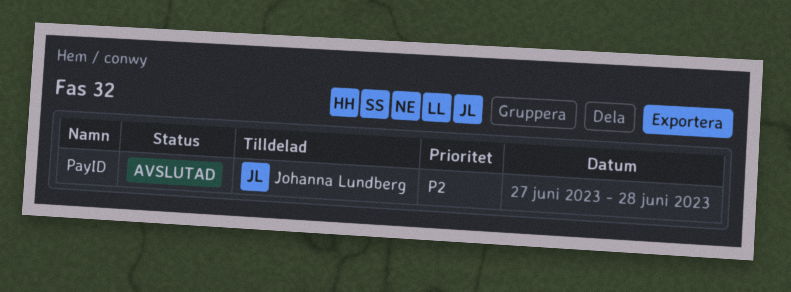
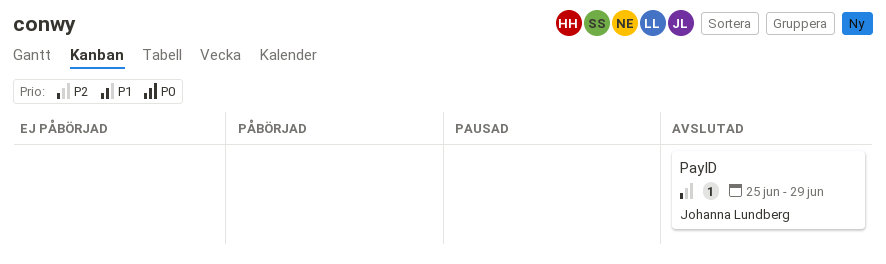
PayID, start: Jun 27 -> Jun 25
PayID, due: Jun 28 -> Jun 29

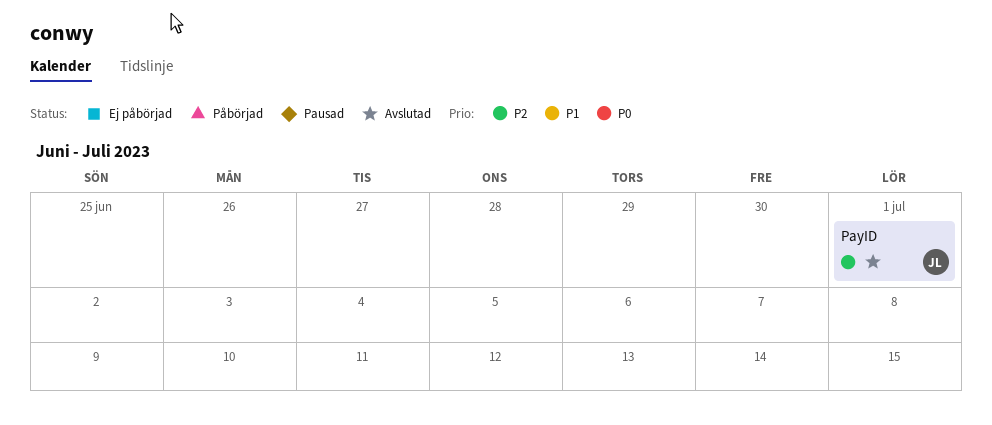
PayID, due: Jun 29 -> Jul 1

